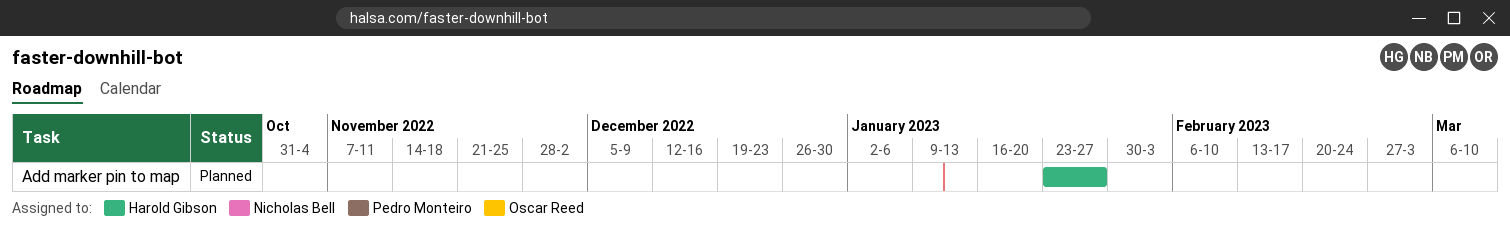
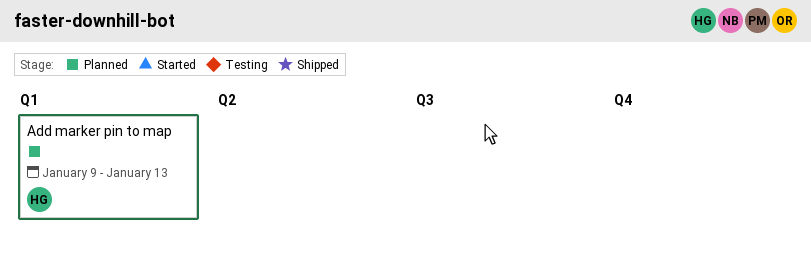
Add marker pin to map, start: Jan 23 -> Jan 9
Add marker pin to map, due: Jan 27 -> Jan 13

